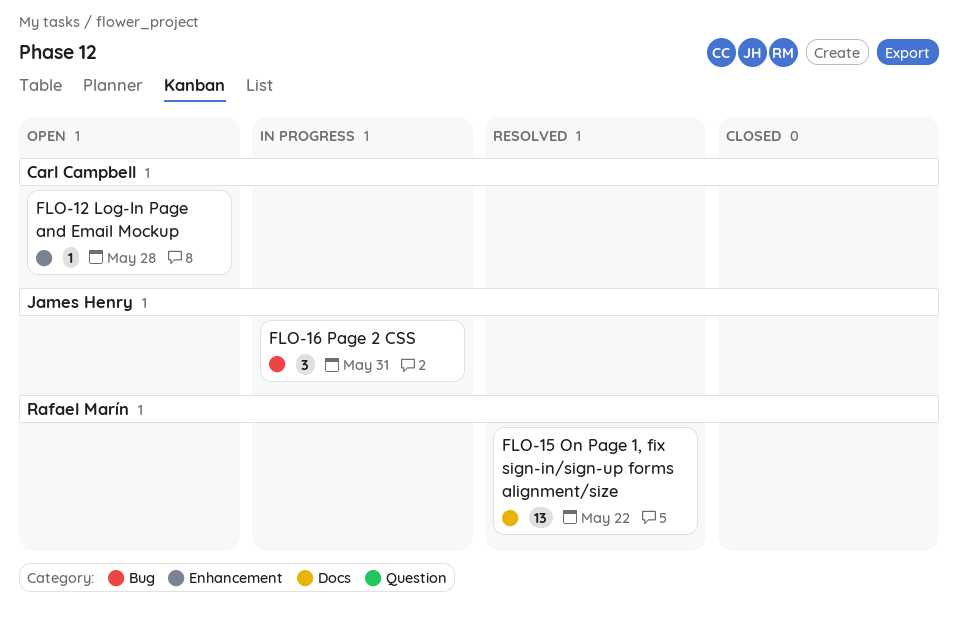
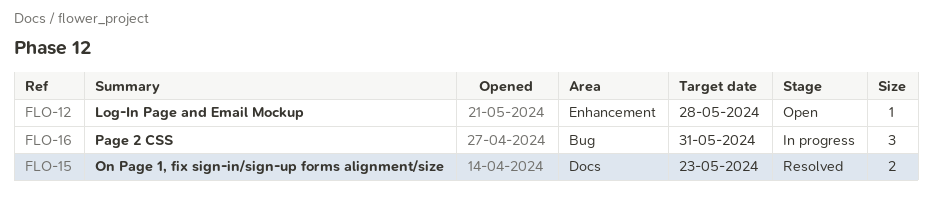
FLO-15, estimate: 13 -> 2
FLO-15, due: May 22 -> May 23

